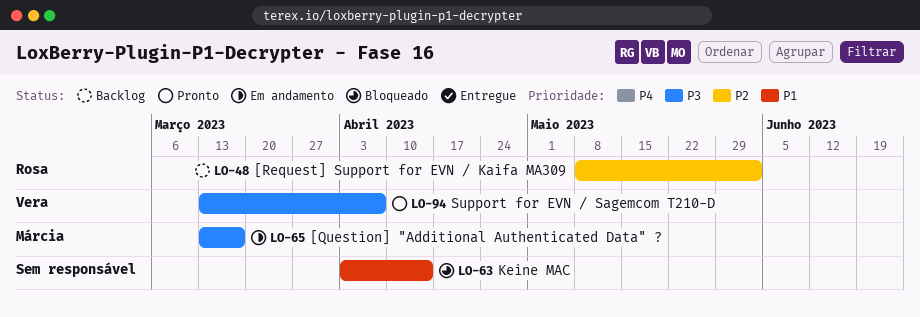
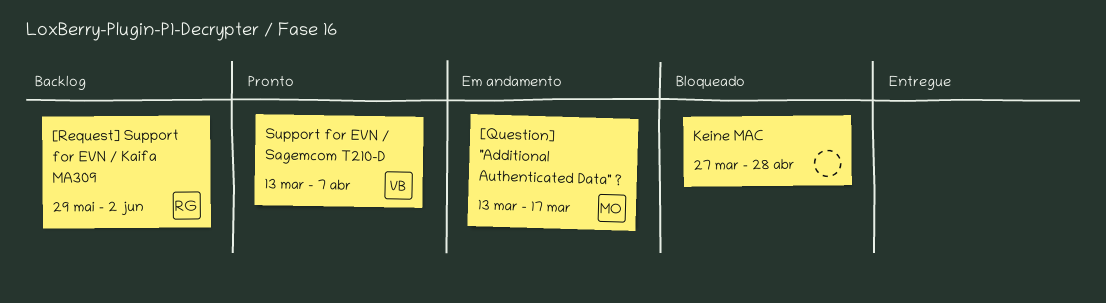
[Request] Support for EVN / Kaifa MA309, start: May 8 -> May 29
Keine MAC, start: Apr 3 -> Mar 27
Keine MAC, due: Apr 14 -> Apr 28

